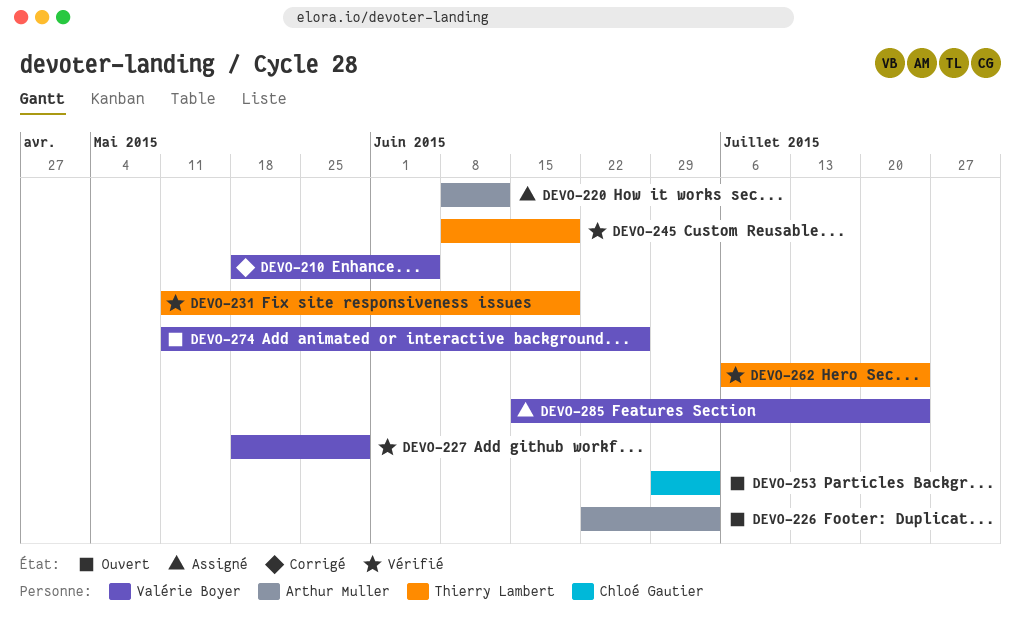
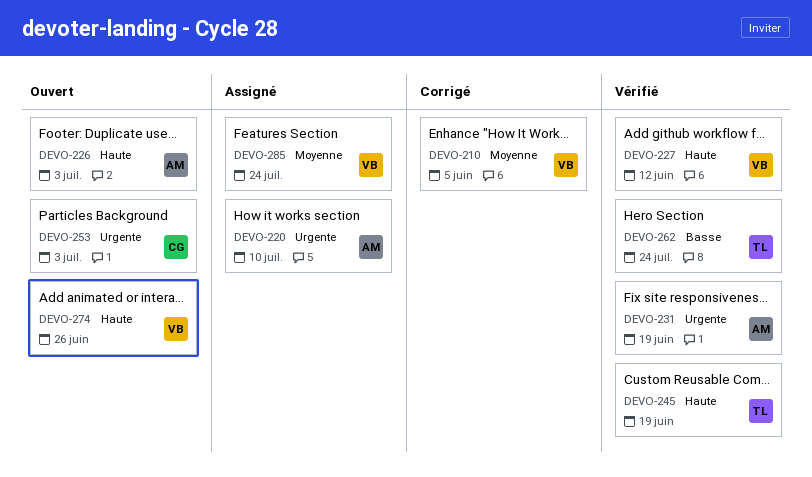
DEVO-220, due: Jun 12 -> Jul 10
DEVO-227, due: May 29 -> Jun 12
DEVO-231, owner: Thierry Lambert -> Arthur Muller

